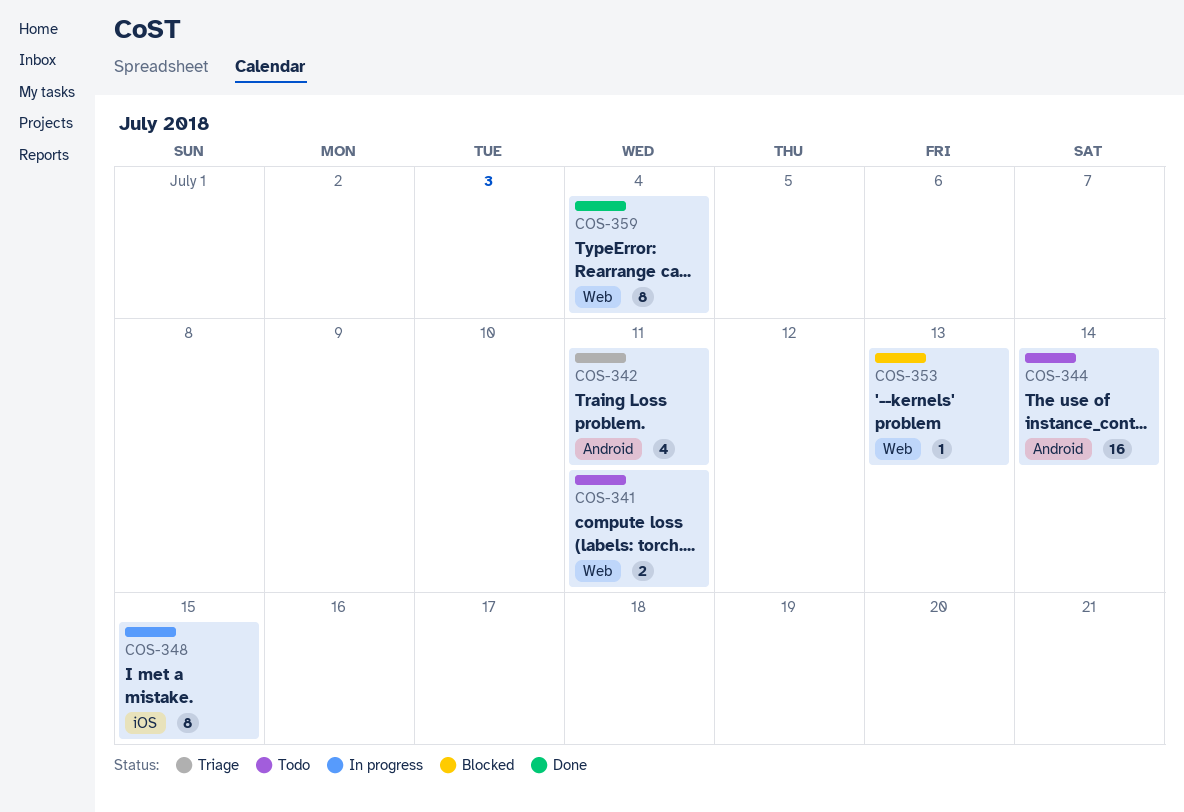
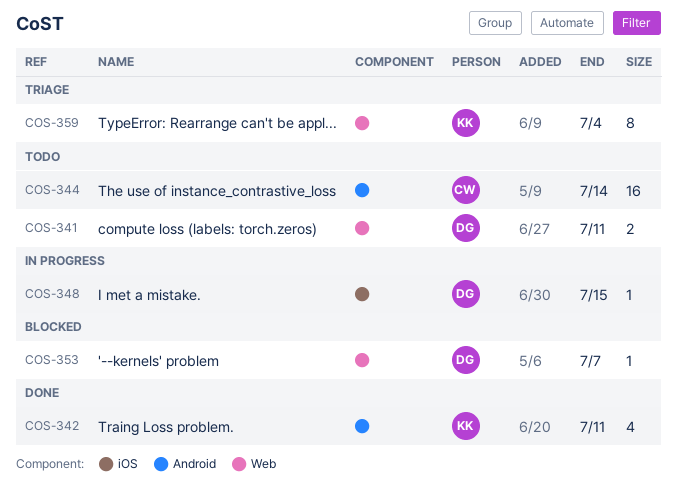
COS-342, status: Triage -> Done
COS-348, estimate: 8 -> 1
COS-353, due: Jul 13 -> Jul 7
COS-359, status: Done -> Triage

